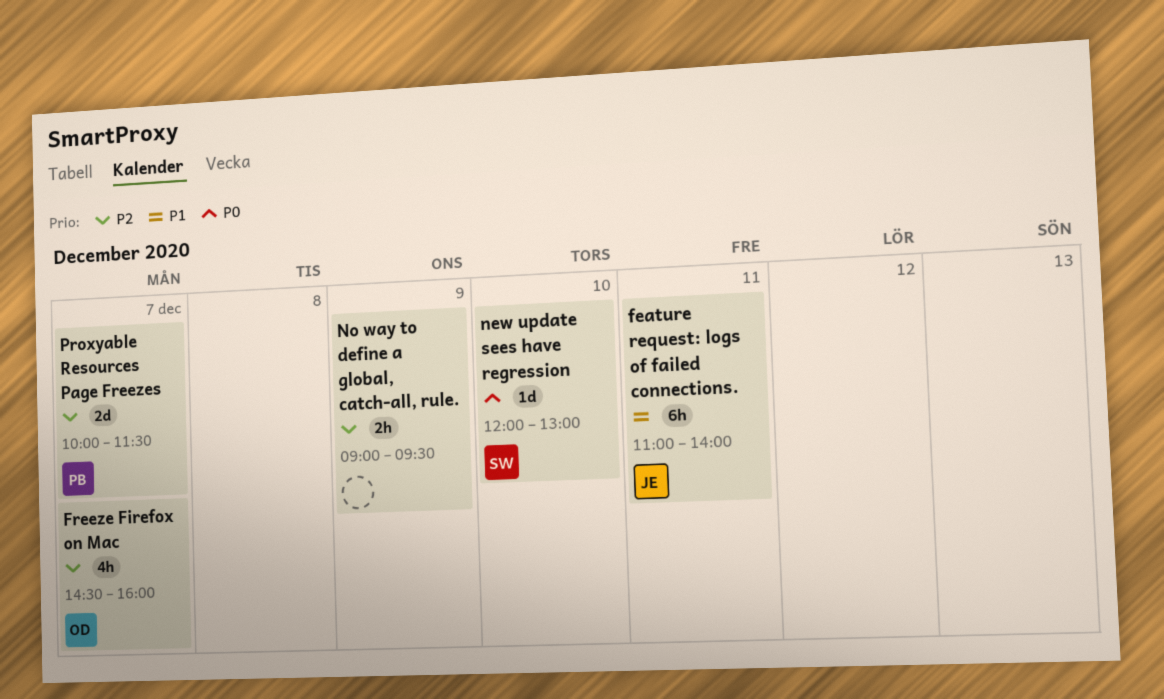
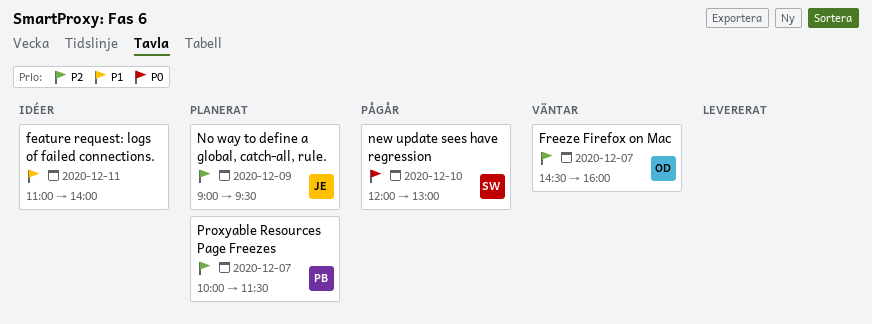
feature request: logs of failed connections., owner: JE -> none
No way to define a global, catch-all, rule., owner: none -> JE

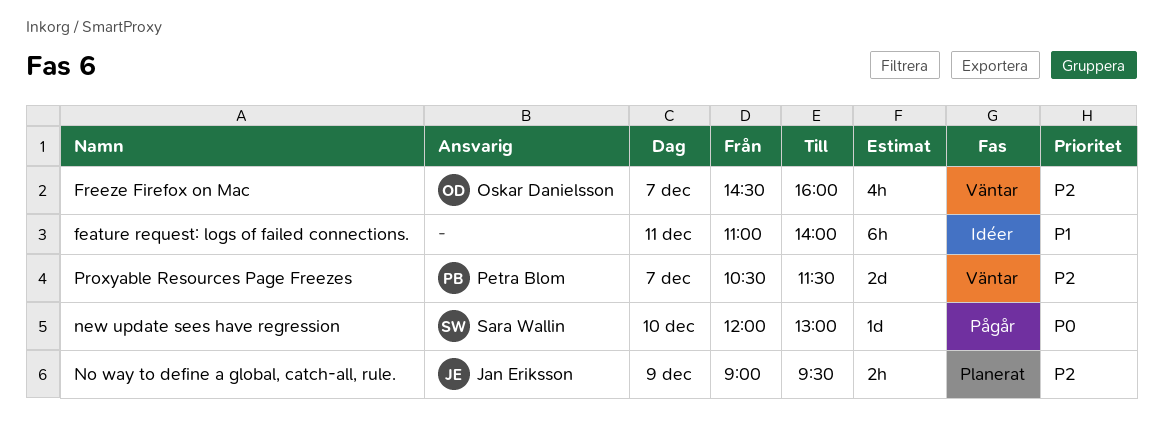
Proxyable Resources Page Freezes, status: Planerat -> Väntar
Proxyable Resources Page Freezes, begins: 10:00 -> 10:30

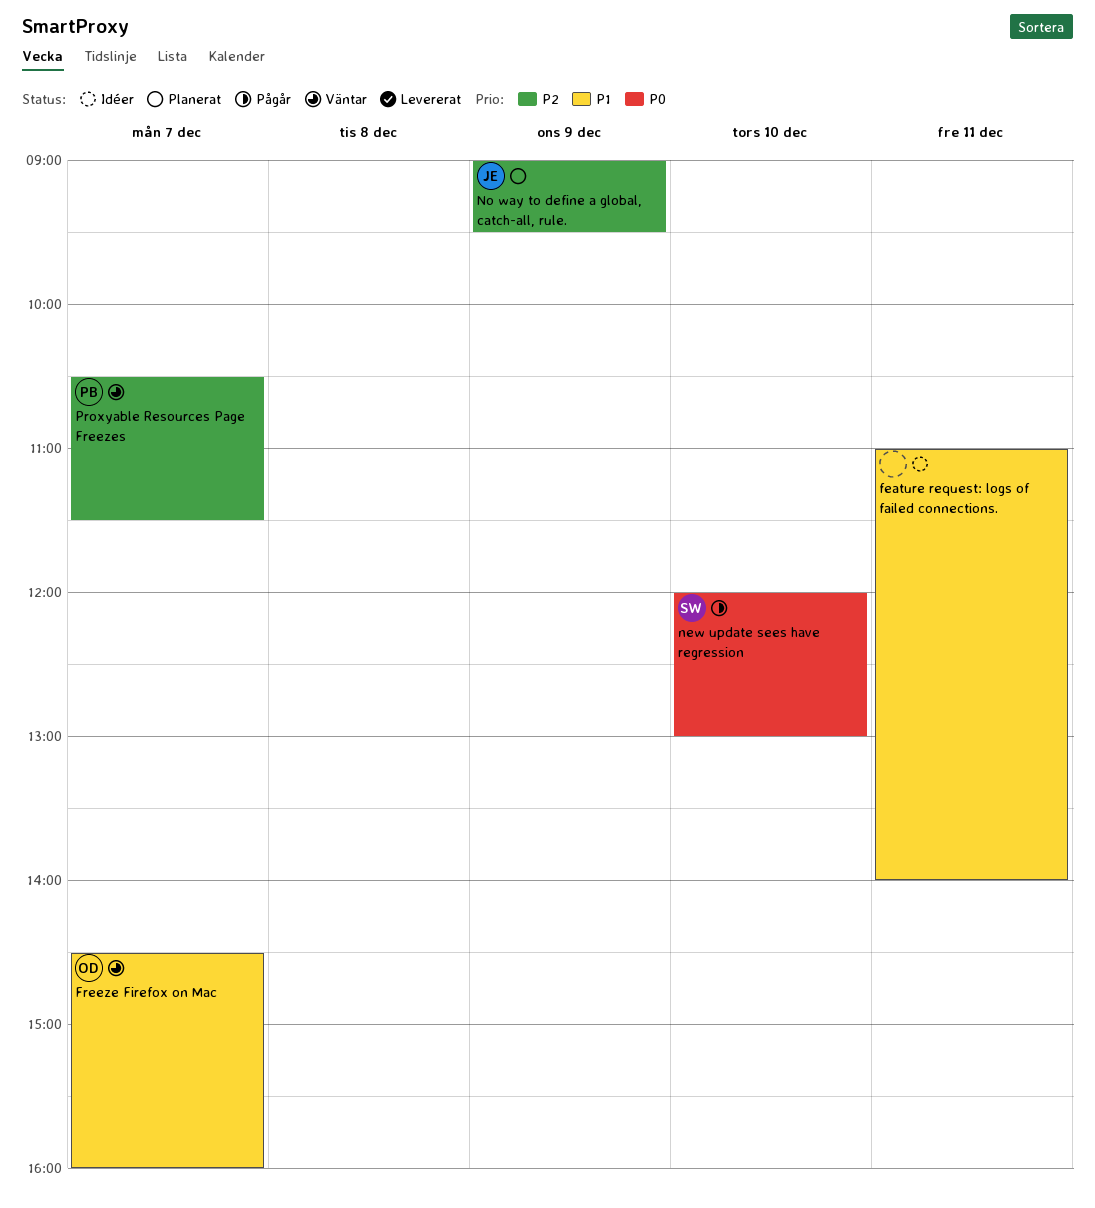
Freeze Firefox on Mac, priority: P2 -> P1

